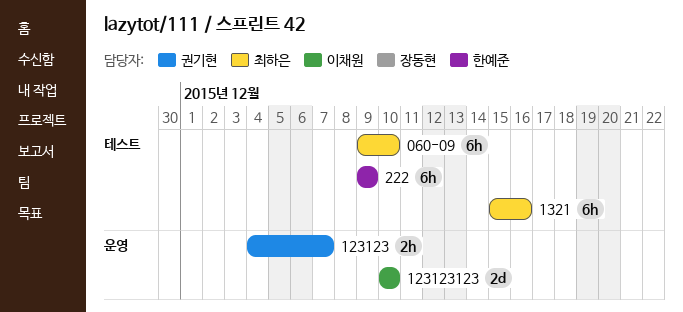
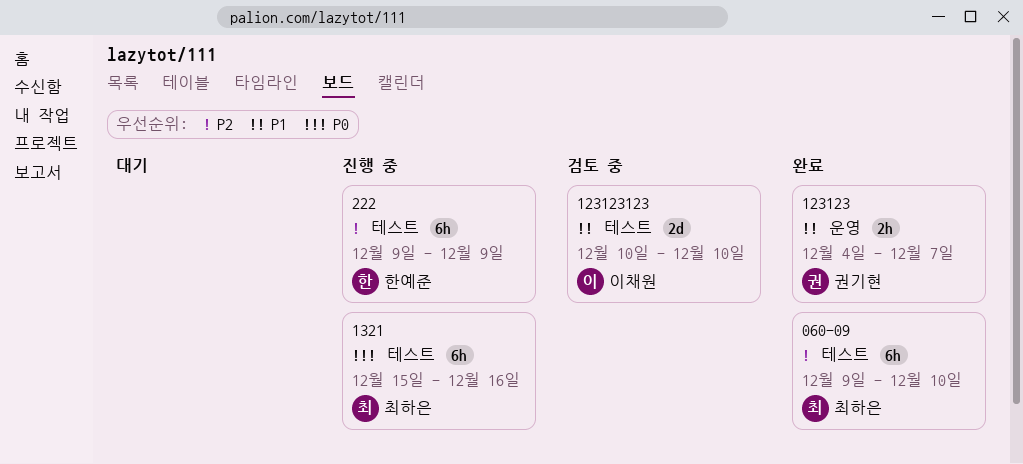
123123123, label: 운영 -> 테스트

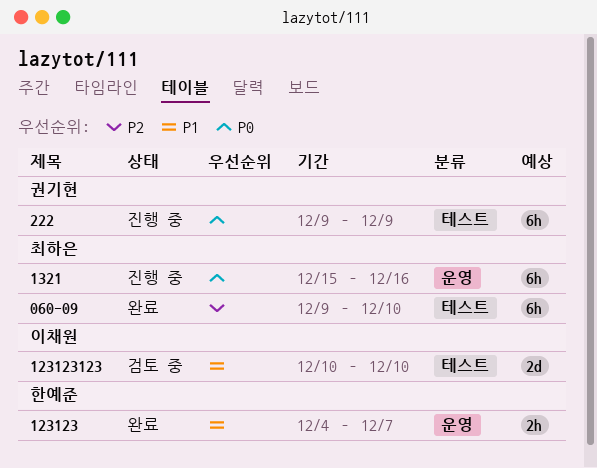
123123, owner: 권기현 -> 한예준
1321, label: 테스트 -> 운영
222, owner: 한예준 -> 권기현
222, priority: P2 -> P0

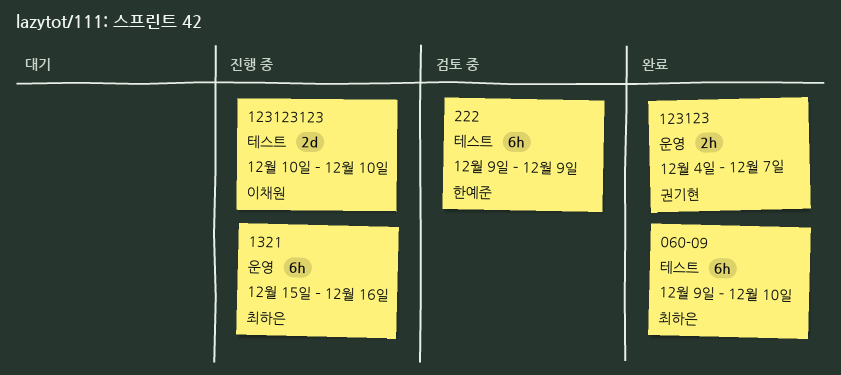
123123, owner: 한예준 -> 권기현
123123123, status: 검토 중 -> 진행 중
222, status: 진행 중 -> 검토 중
222, owner: 권기현 -> 한예준

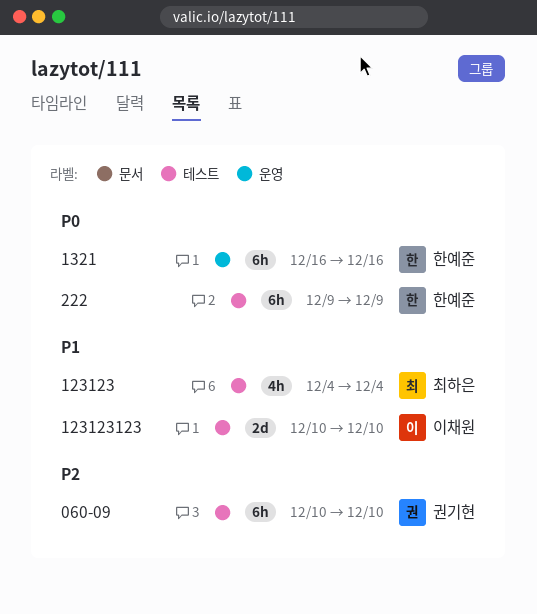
060-09, owner: 최하은 -> 권기현
060-09, start: Dec 9 -> Dec 10
123123, owner: 권기현 -> 최하은
123123, label: 운영 -> 테스트
123123, estimate: 2h -> 4h
123123, due: Dec 7 -> Dec 4
1321, owner: 최하은 -> 한예준
1321, start: Dec 15 -> Dec 16

